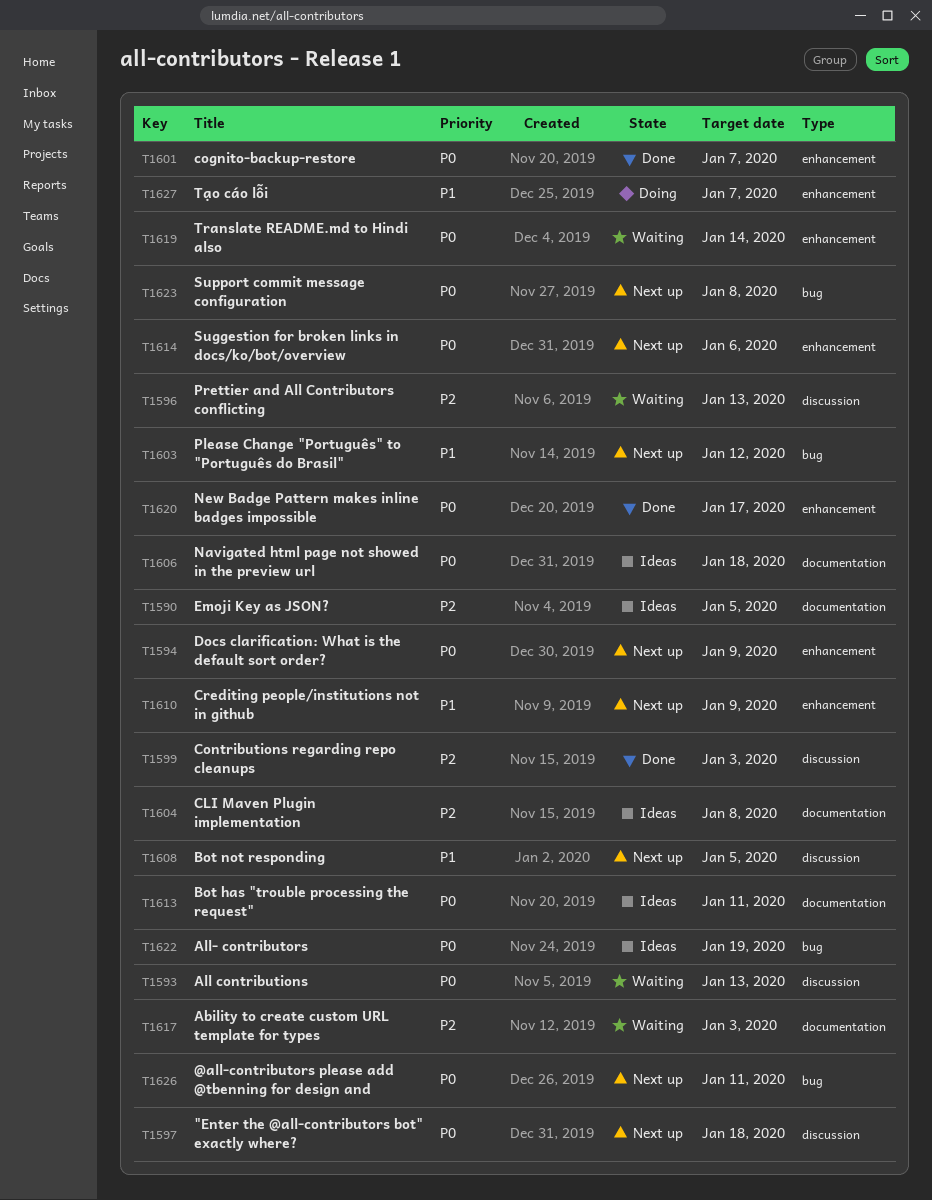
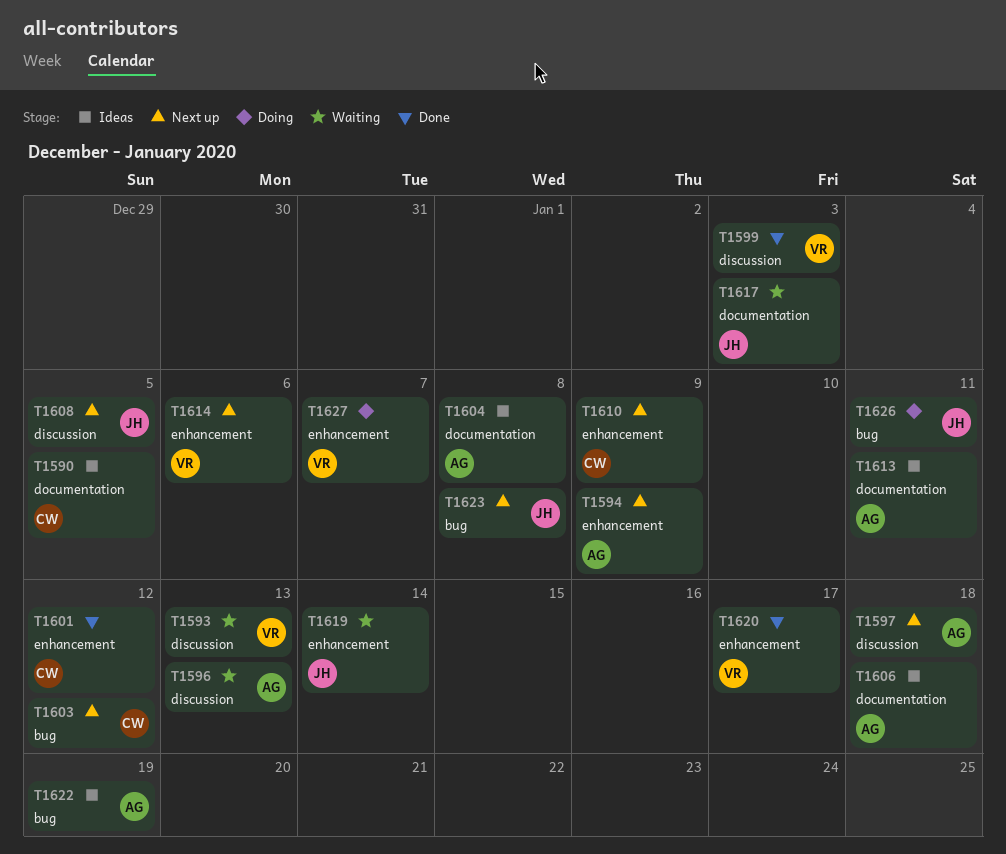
T1601, due: Jan 7 -> Jan 12
T1626, status: Next up -> Doing

